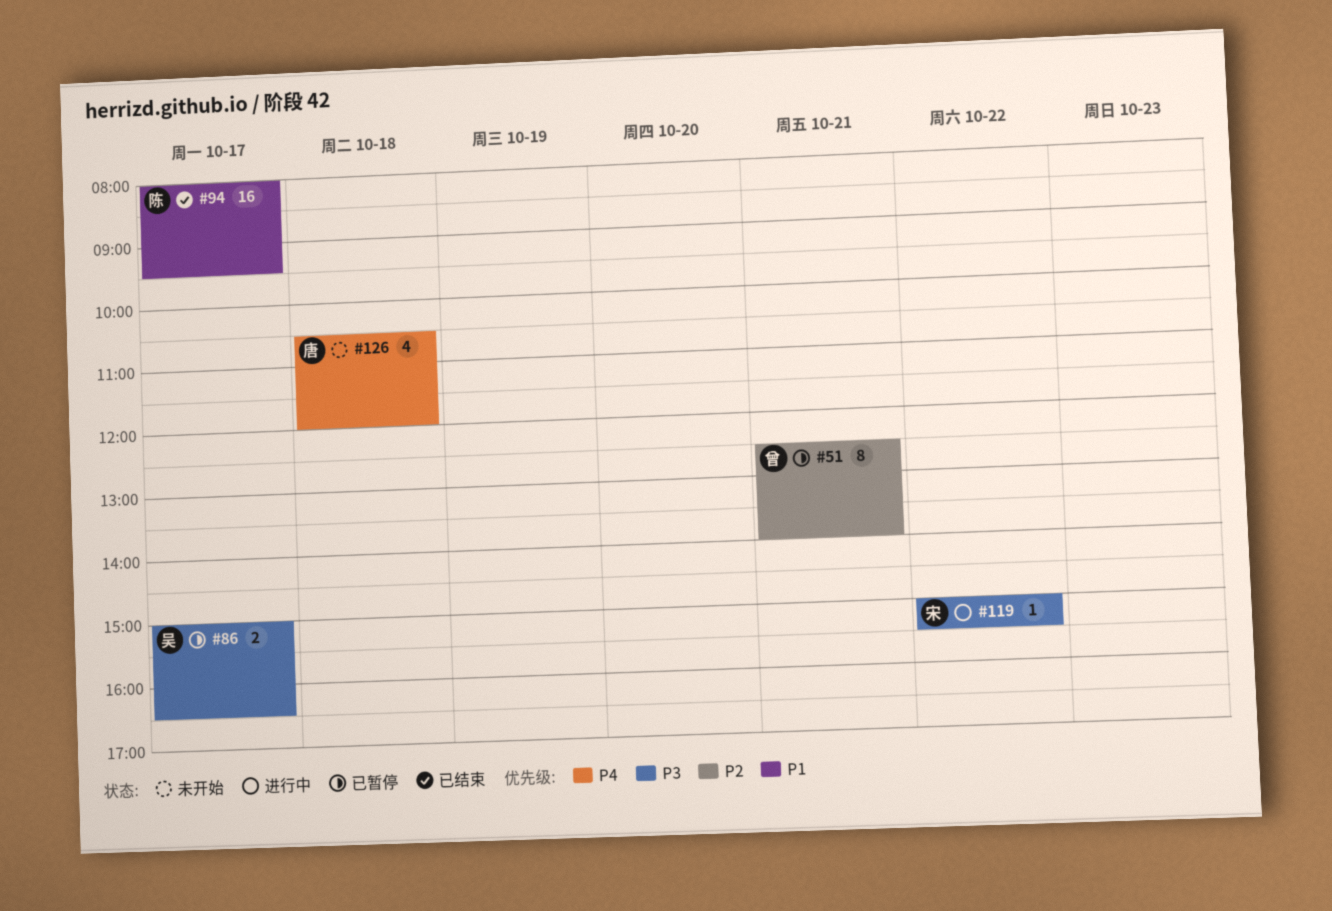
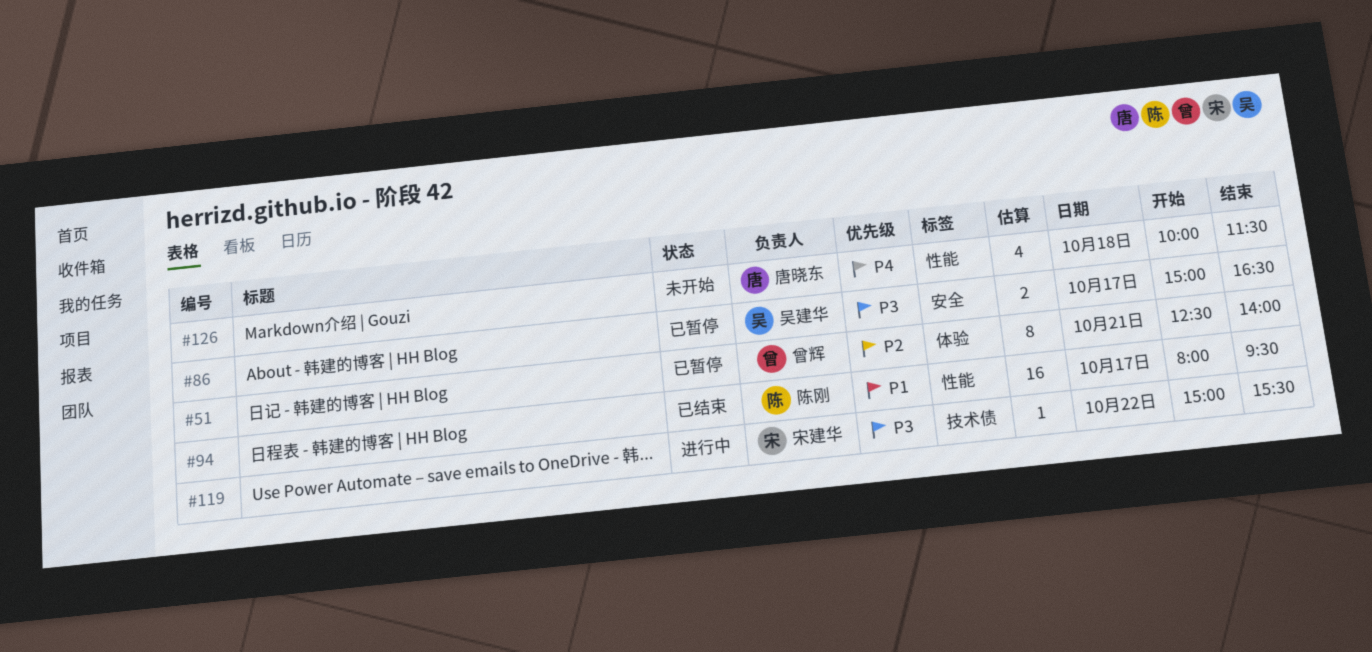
#126, begins: 10:30 -> 10:00
#126, ends: 12:00 -> 11:30

